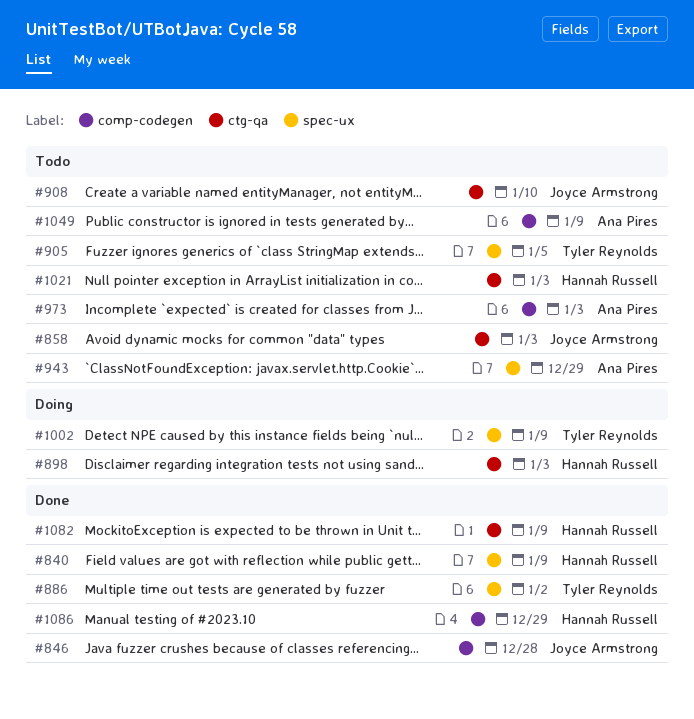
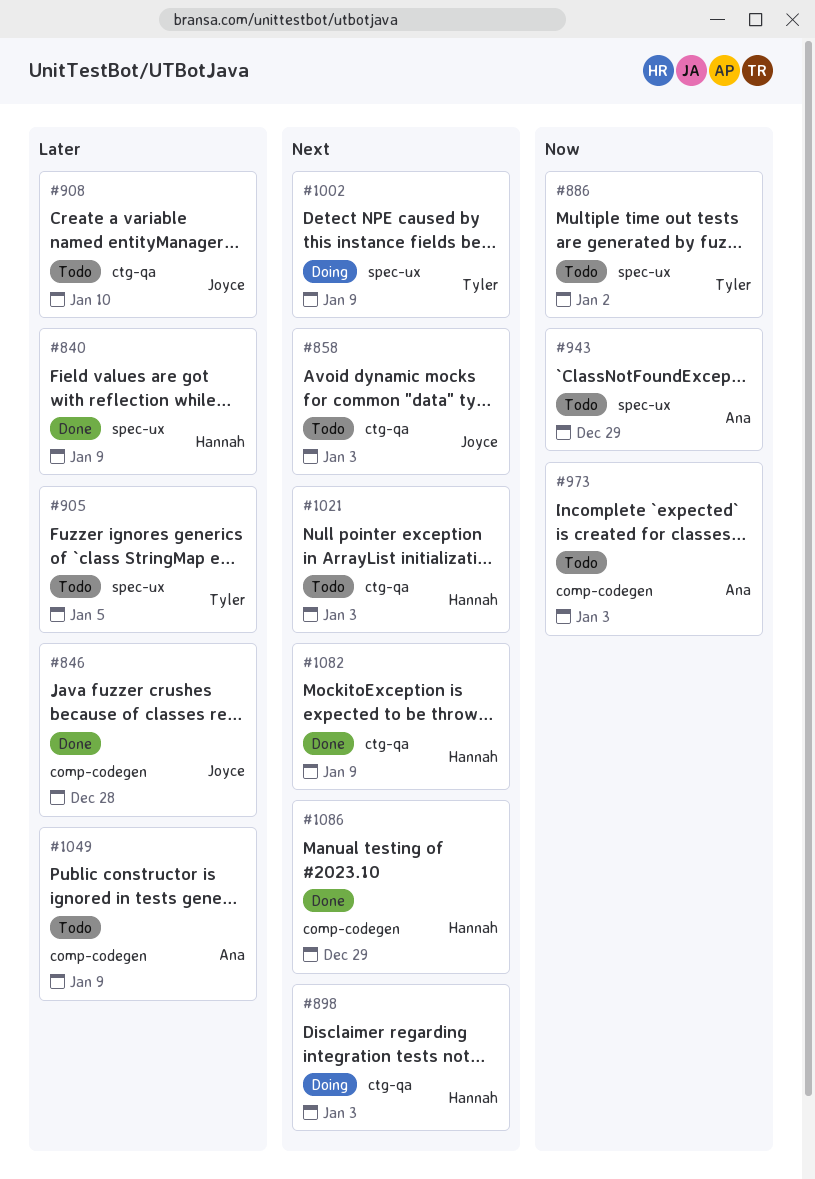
#886, status: Done -> Todo

